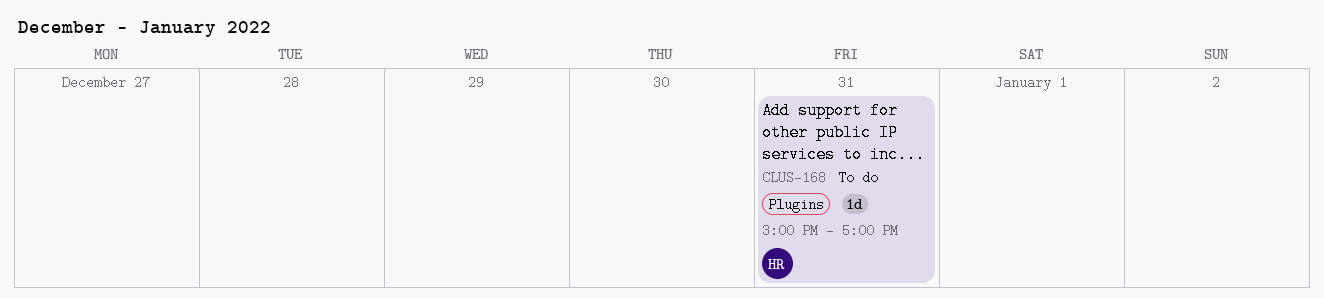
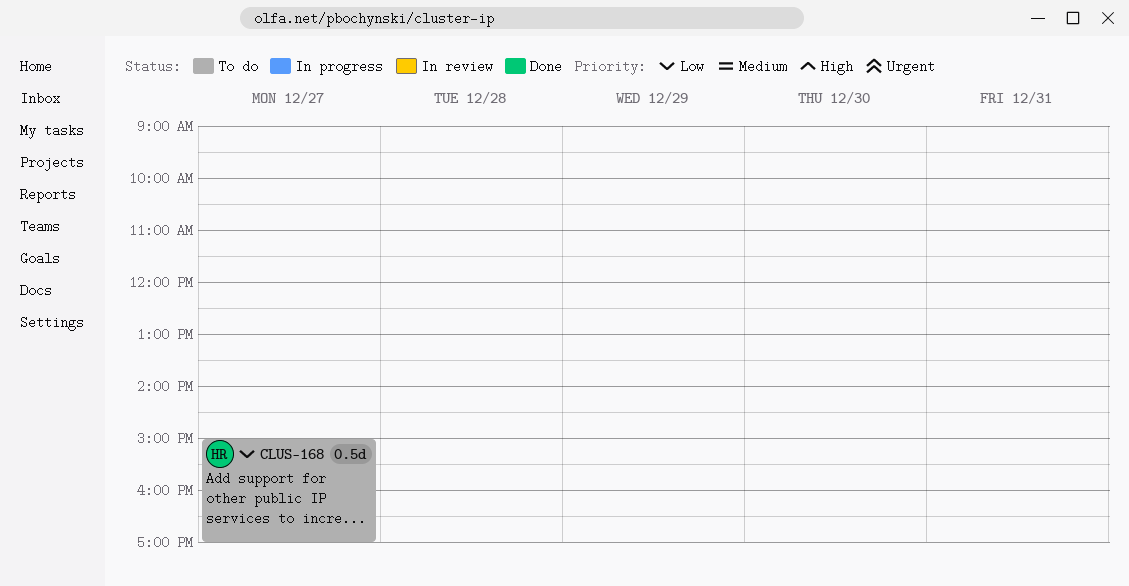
CLUS-168, estimate: 1d -> 0.5d
CLUS-168, day: Dec 31 -> Dec 27

